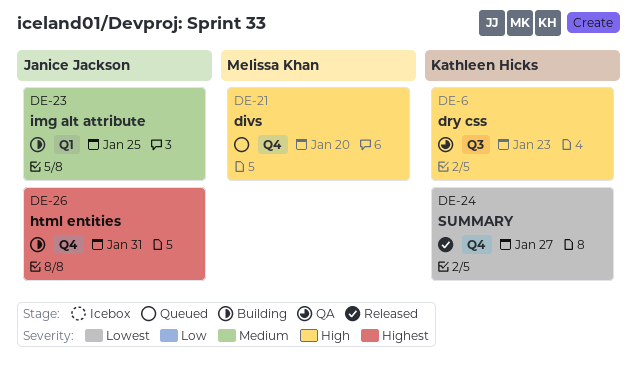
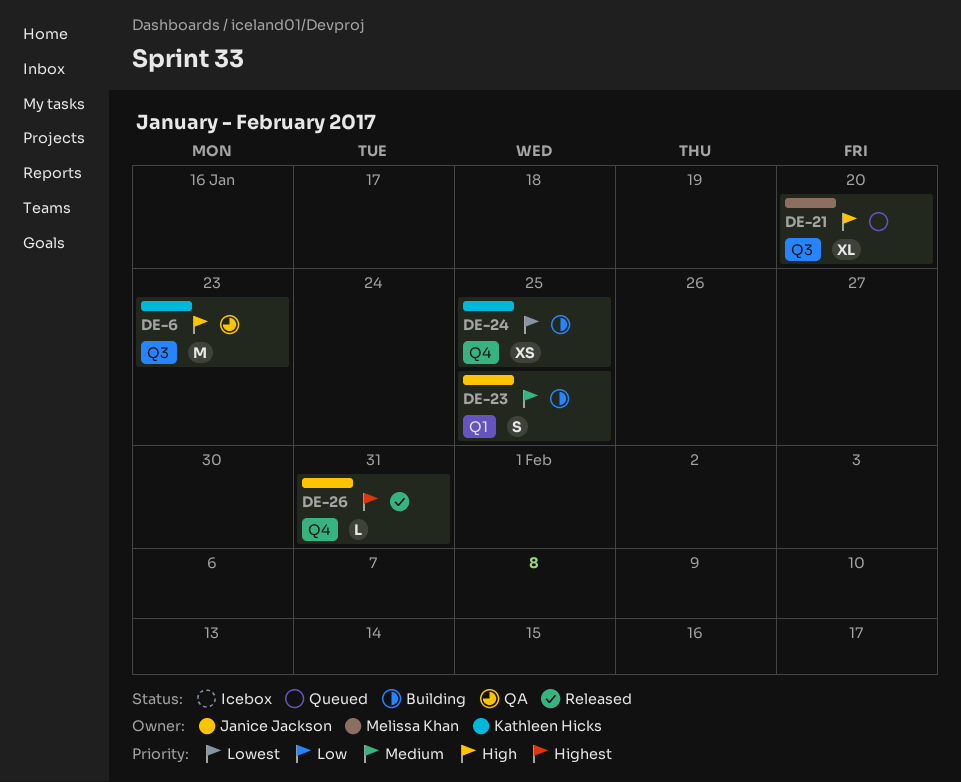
DE-21, label: Q4 -> Q3
DE-24, status: Released -> Building
DE-24, due: Jan 27 -> Jan 25
DE-26, status: Building -> Released

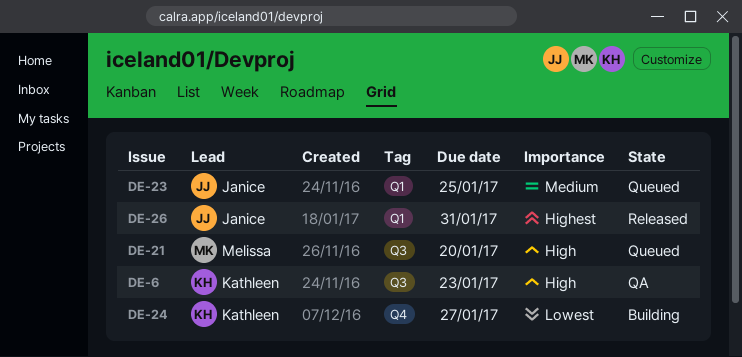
DE-23, status: Building -> Queued
DE-24, due: Jan 25 -> Jan 27
DE-26, label: Q4 -> Q1

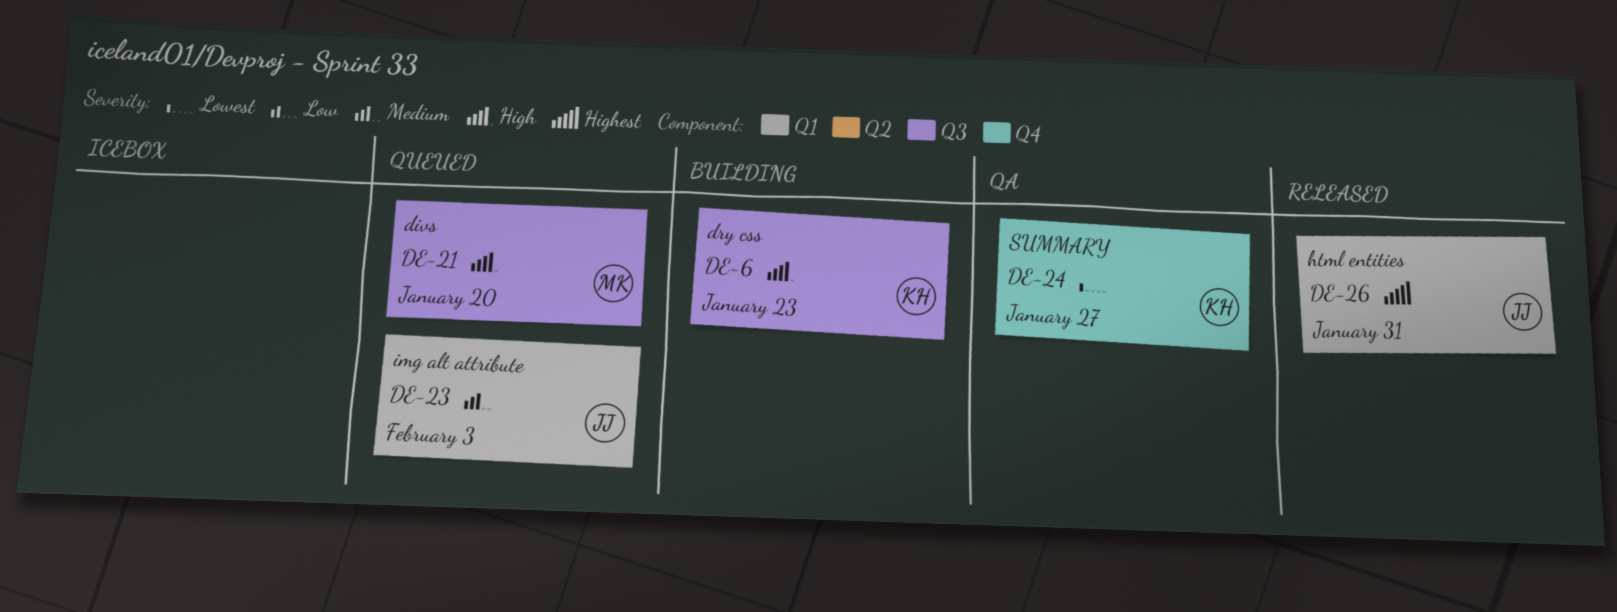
DE-6, status: QA -> Building
DE-23, due: Jan 25 -> Feb 3
DE-24, status: Building -> QA

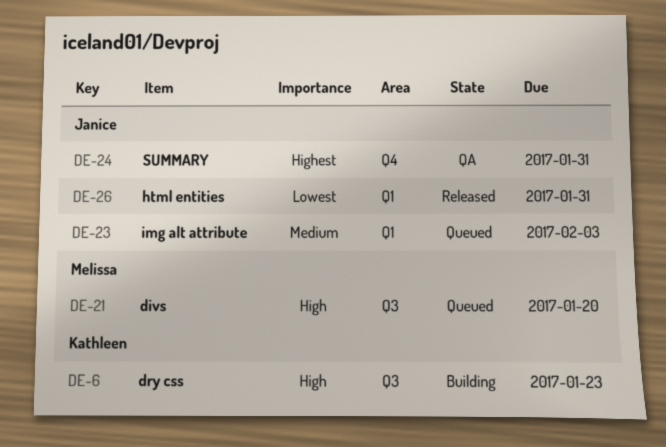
DE-24, owner: Kathleen -> Janice
DE-24, priority: Lowest -> Highest
DE-24, due: Jan 27 -> Jan 31
DE-26, priority: Highest -> Lowest

